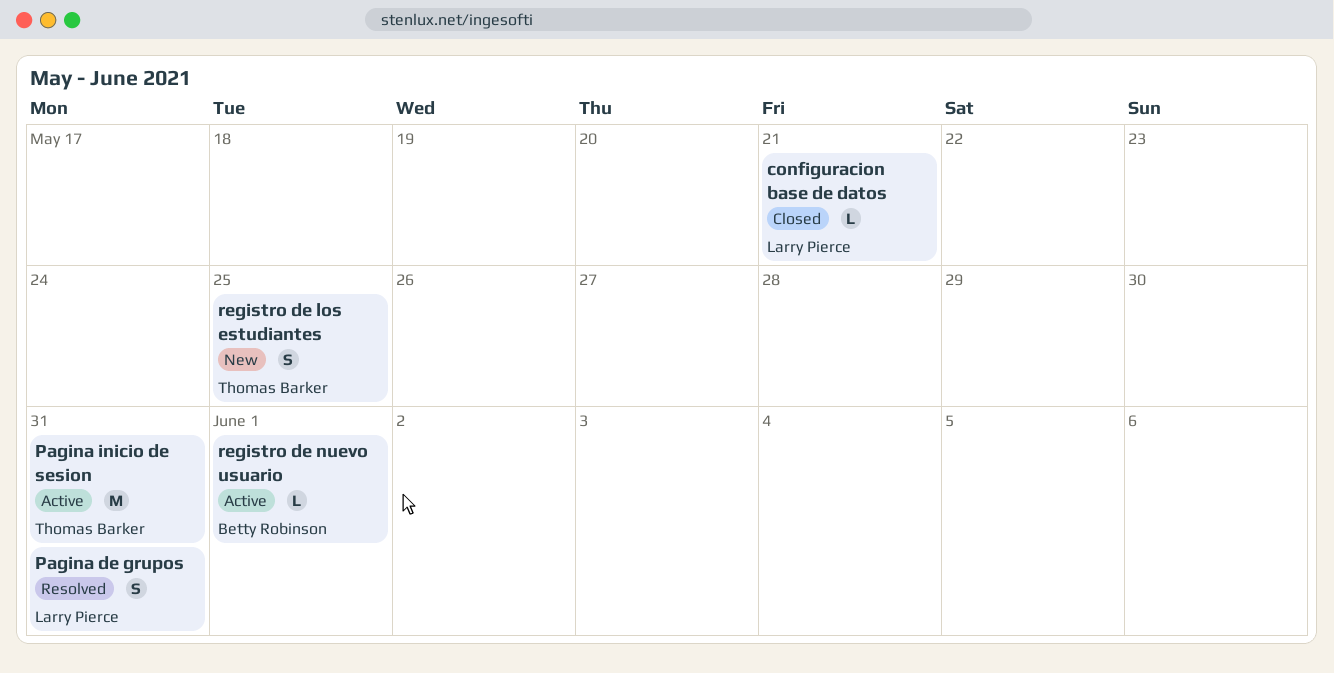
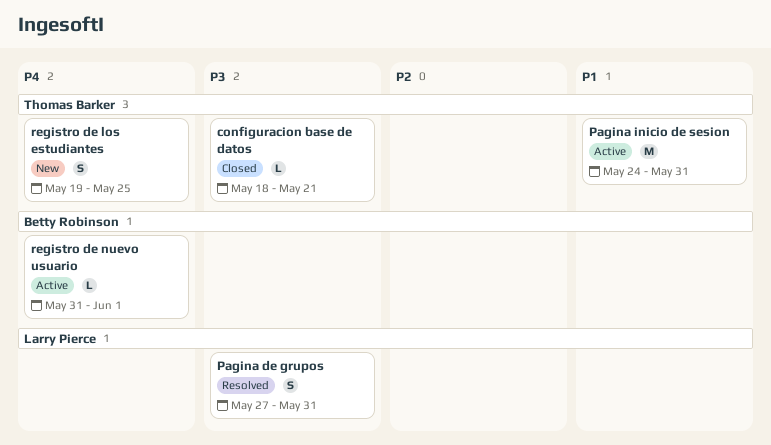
configuracion base de datos, owner: Larry Pierce -> Thomas Barker

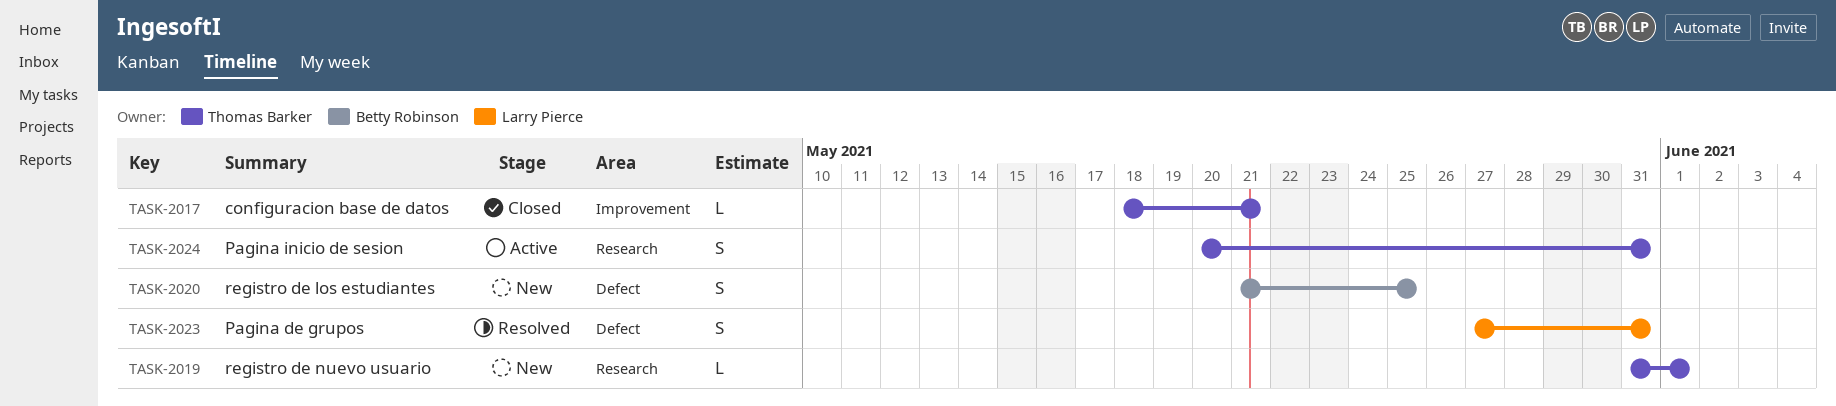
Pagina inicio de sesion, estimate: M -> S
Pagina inicio de sesion, start: May 24 -> May 20
registro de los estudiantes, owner: Thomas Barker -> Betty Robinson
registro de los estudiantes, start: May 19 -> May 21
registro de nuevo usuario, status: Active -> New
registro de nuevo usuario, owner: Betty Robinson -> Thomas Barker

